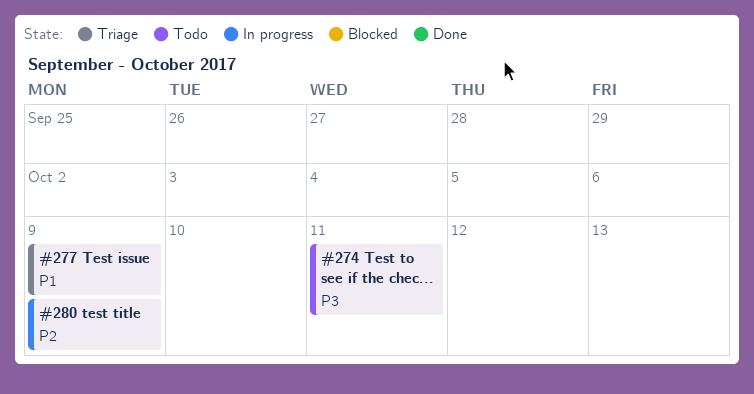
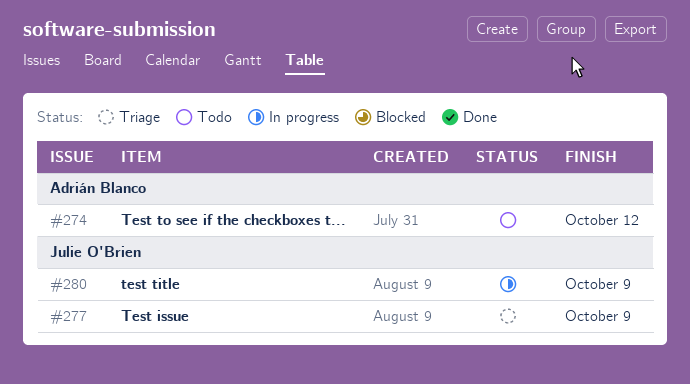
#274, due: Oct 11 -> Oct 12

